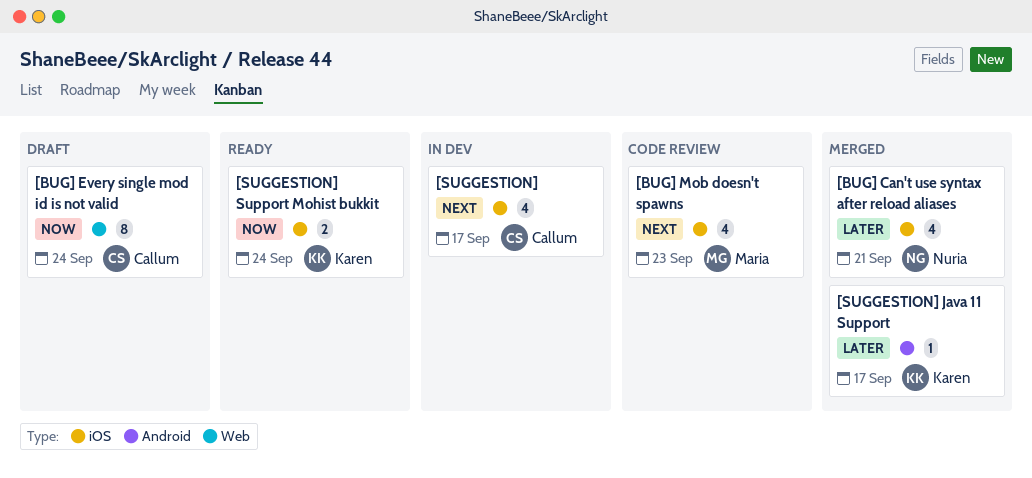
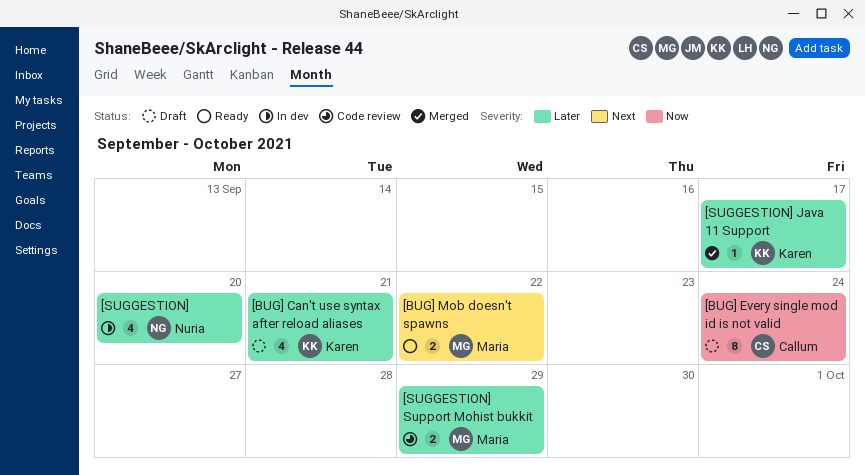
[BUG] Can't use syntax after reload aliases, status: Merged -> Draft
[BUG] Can't use syntax after reload aliases, owner: Nuria -> Karen
[BUG] Mob doesn't spawns, status: Code review -> Ready
[BUG] Mob doesn't spawns, estimate: 4 -> 2
[BUG] Mob doesn't spawns, due: Sep 23 -> Sep 22
[SUGGESTION], owner: Callum -> Nuria
[SUGGESTION], priority: Next -> Later
[SUGGESTION], due: Sep 17 -> Sep 20
[SUGGESTION] Support Mohist bukkit, status: Ready -> Code review
[SUGGESTION] Support Mohist bukkit, owner: Karen -> Maria
[SUGGESTION] Support Mohist bukkit, priority: Now -> Later
[SUGGESTION] Support Mohist bukkit, due: Sep 24 -> Sep 29

